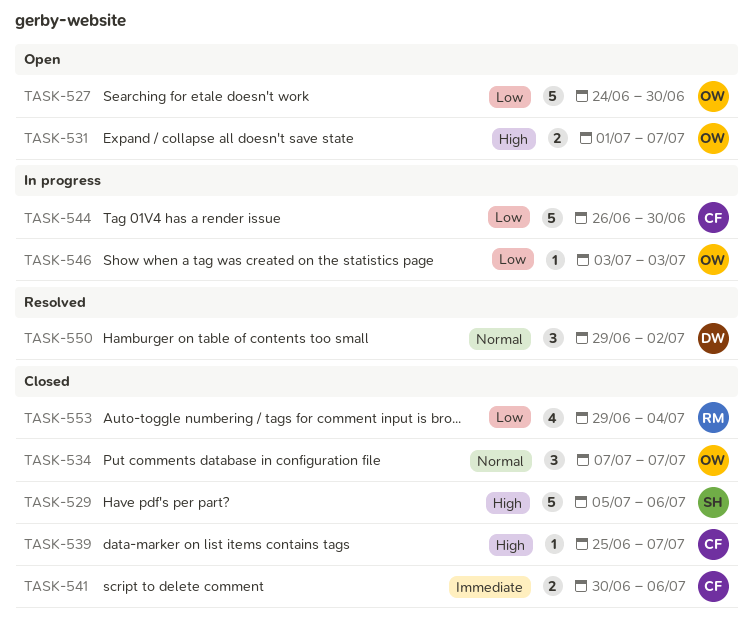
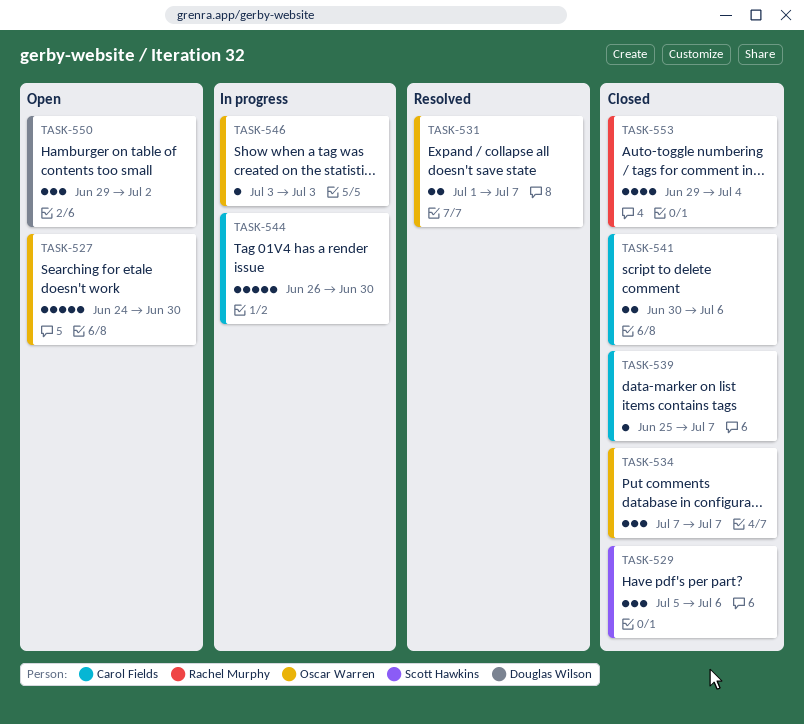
TASK-529, estimate: 5 -> 3
TASK-531, status: Open -> Resolved
TASK-550, status: Resolved -> Open

